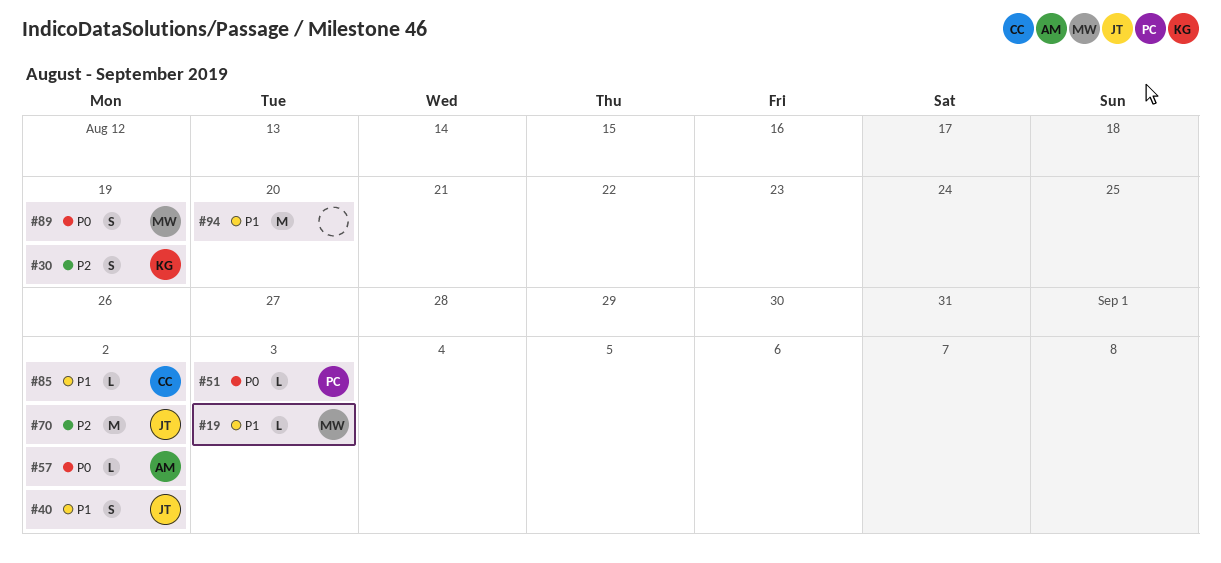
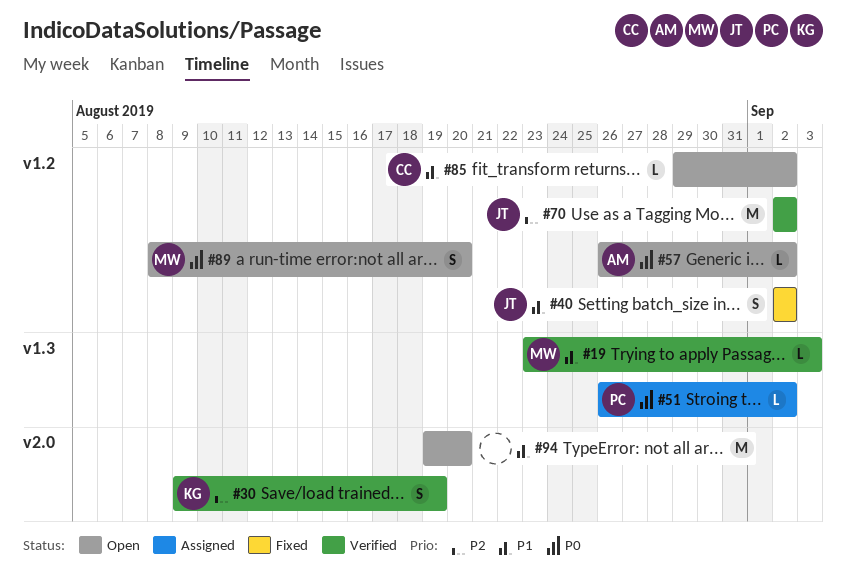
#51, due: Sep 3 -> Sep 2
#89, due: Aug 19 -> Aug 20

